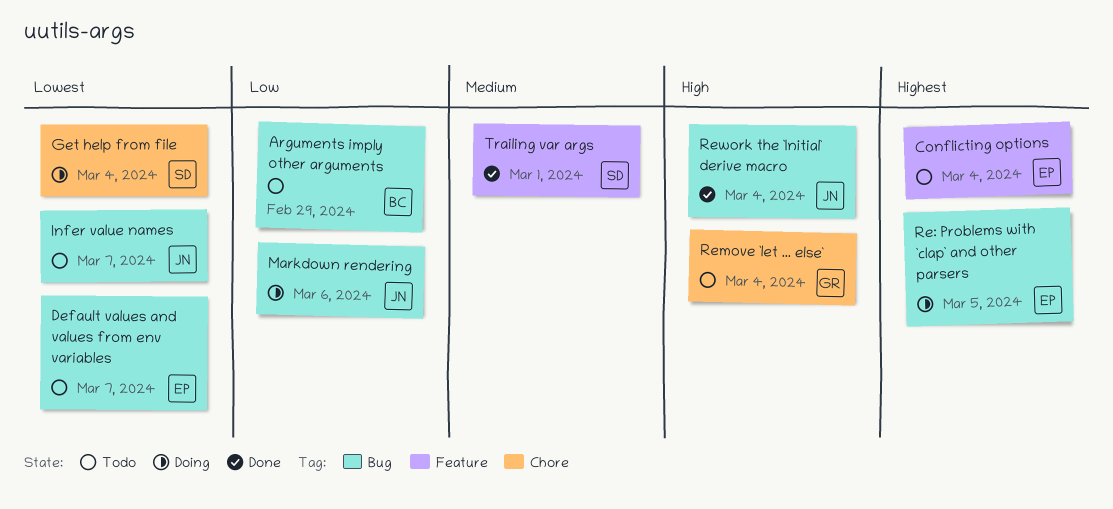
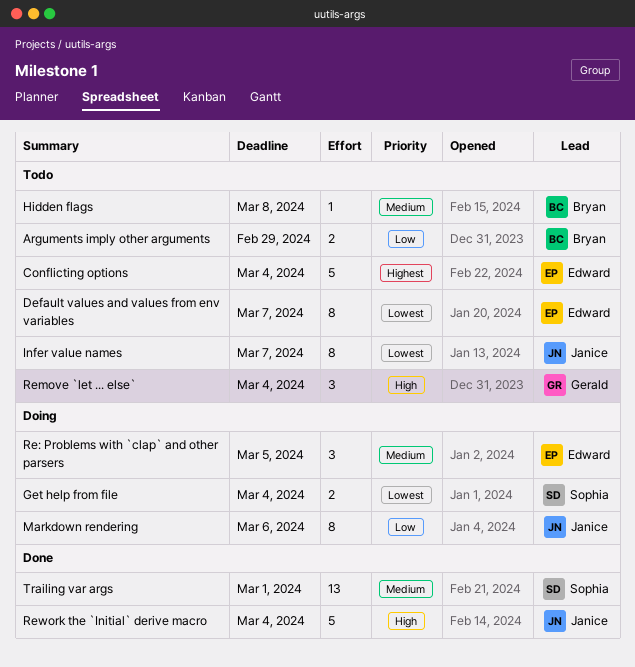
Hidden flags: none -> present
Re: Problems with `clap` and other parsers, priority: Highest -> Medium

